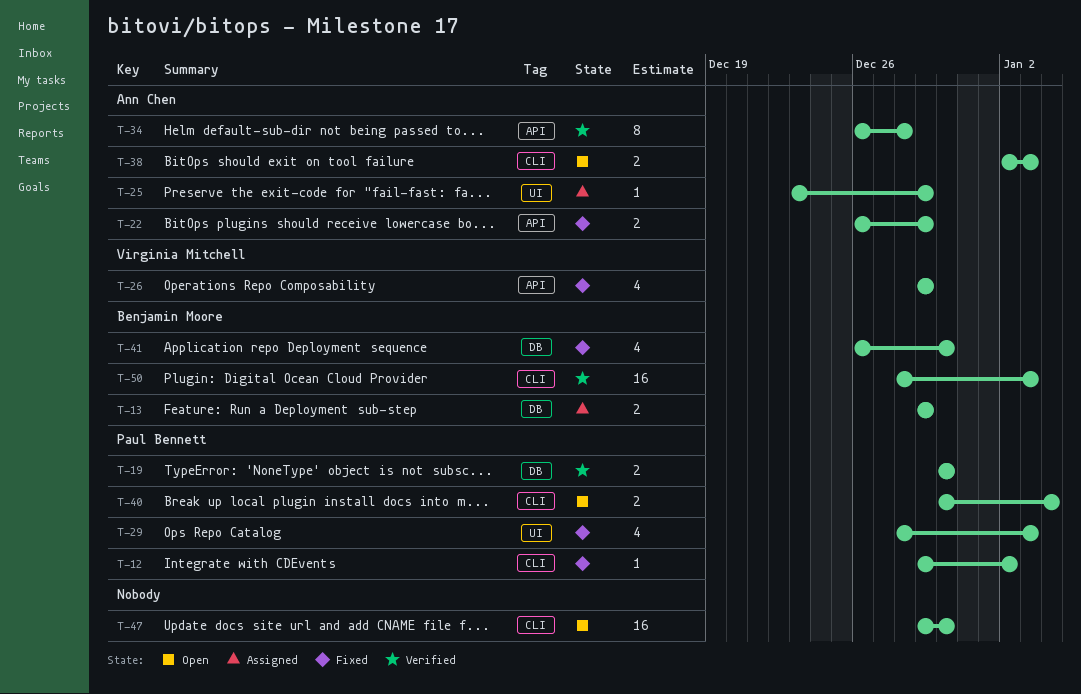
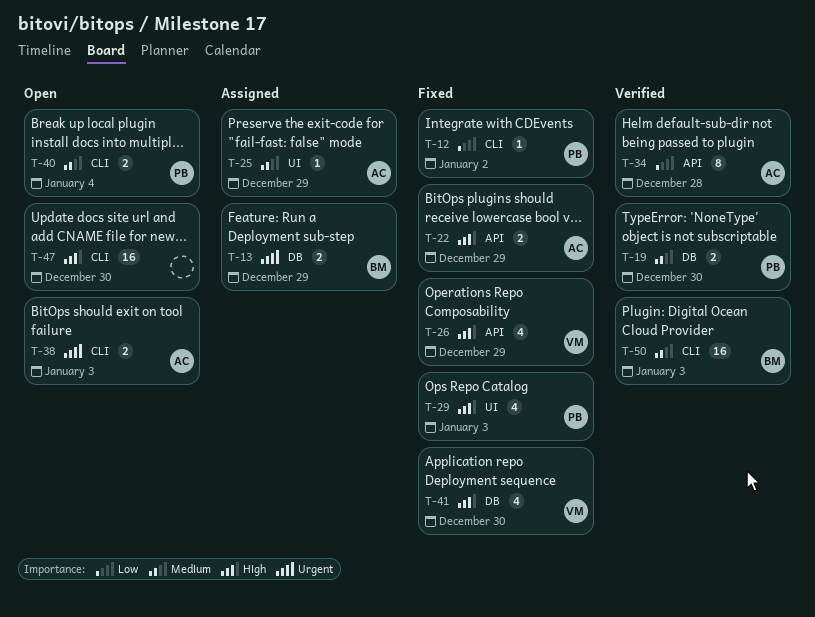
T-41, owner: Benjamin Moore -> Virginia Mitchell

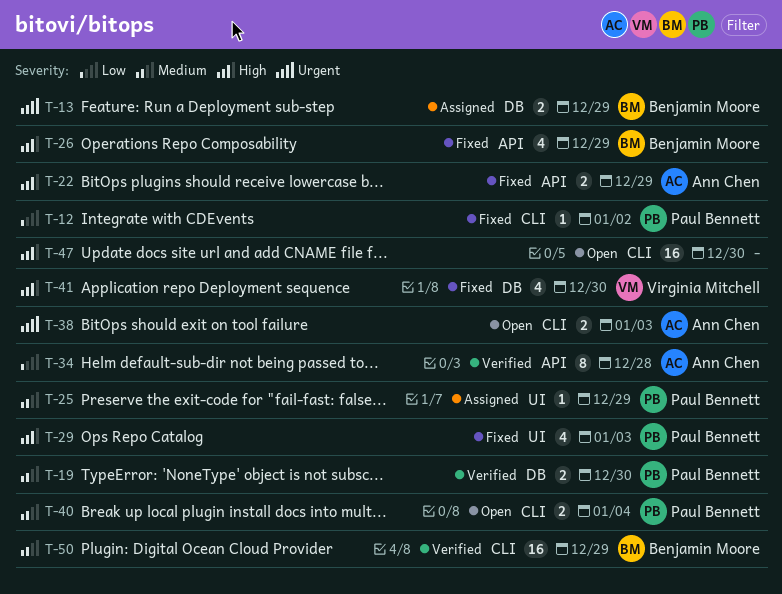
T-25, owner: Ann Chen -> Paul Bennett
T-26, owner: Virginia Mitchell -> Benjamin Moore
T-50, due: Jan 3 -> Dec 29

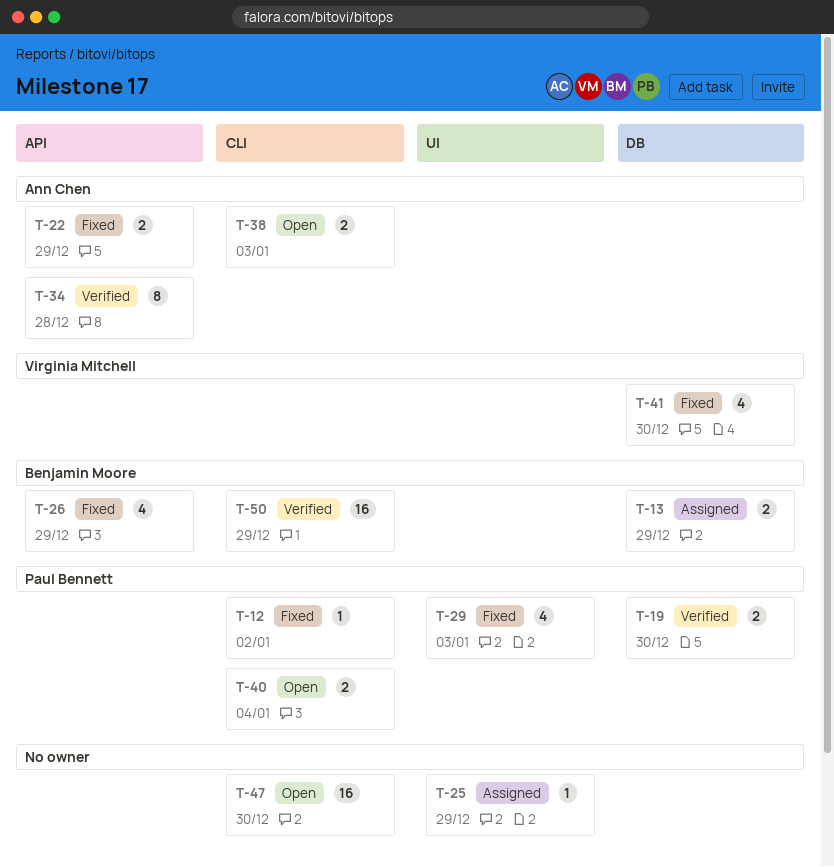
T-25, owner: Paul Bennett -> none

